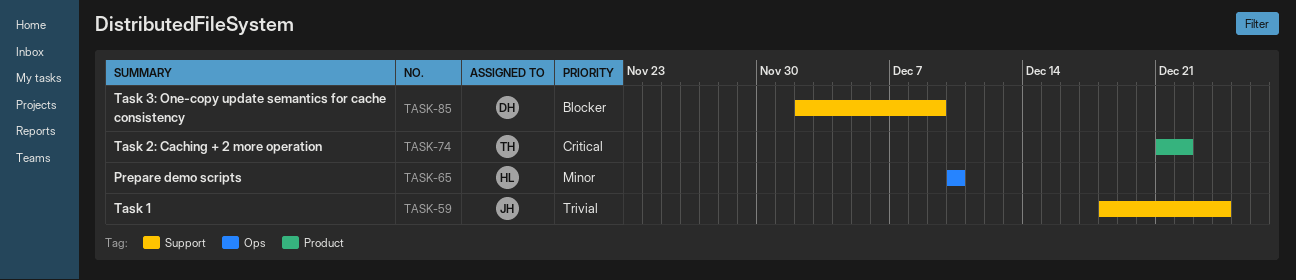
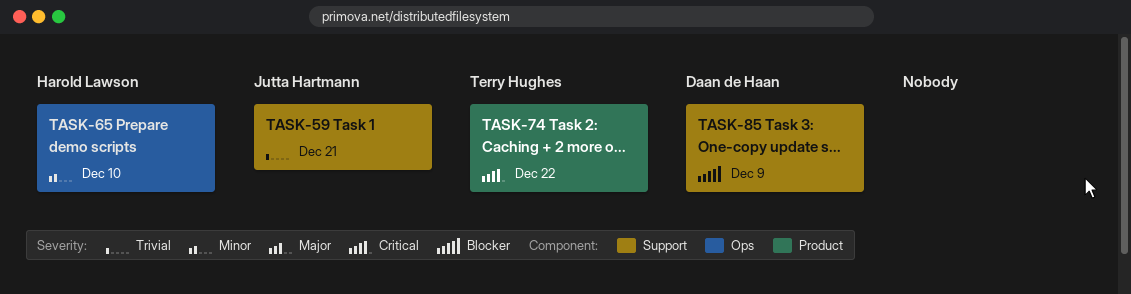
TASK-59, due: Dec 24 -> Dec 21

